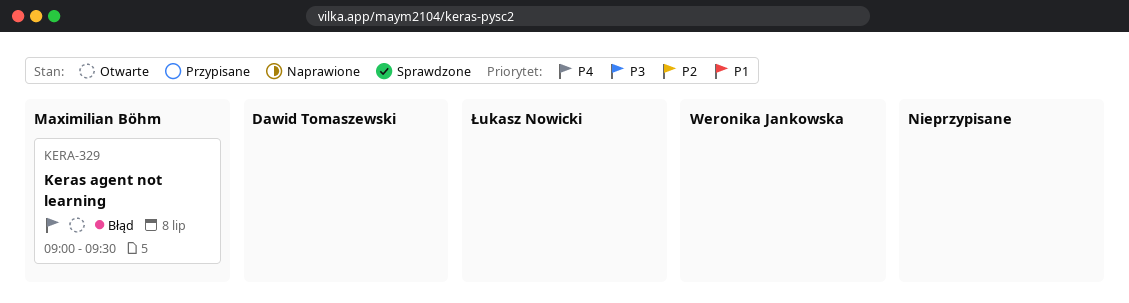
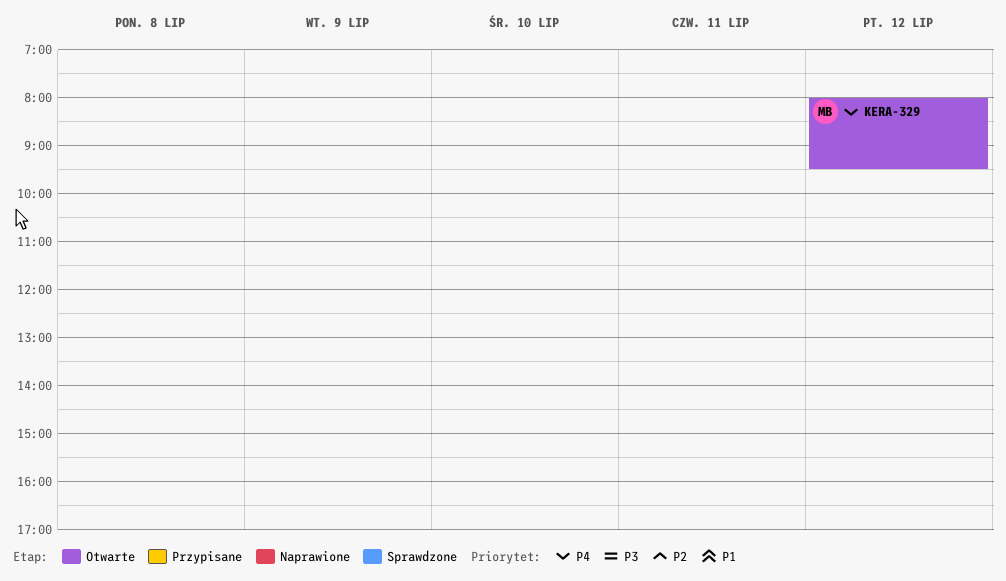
KERA-329, day: Jul 8 -> Jul 12
KERA-329, begins: 09:00 -> 08:00

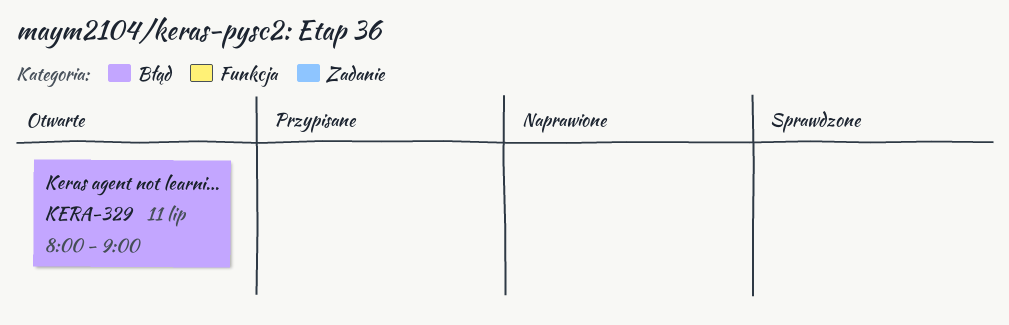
KERA-329, day: Jul 12 -> Jul 11
KERA-329, ends: 09:30 -> 09:00

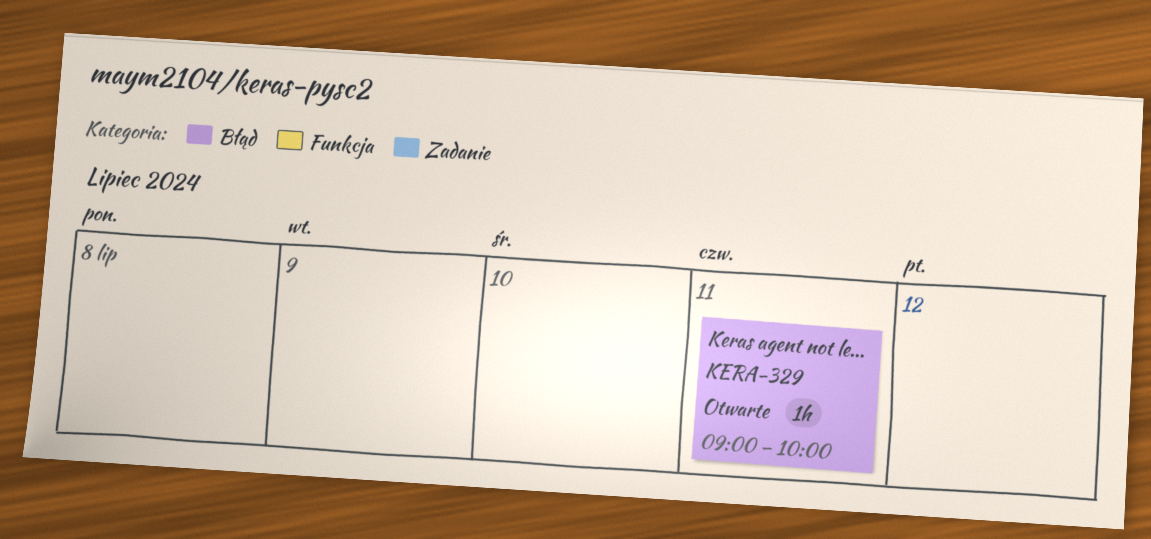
KERA-329, begins: 08:00 -> 09:00
KERA-329, ends: 09:00 -> 10:00

